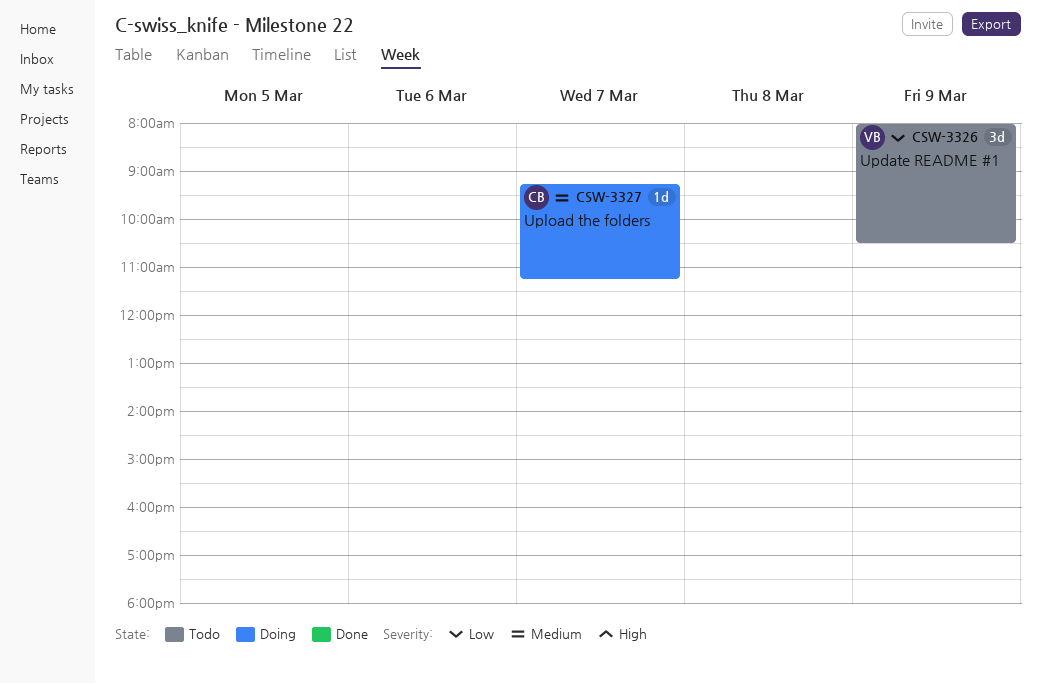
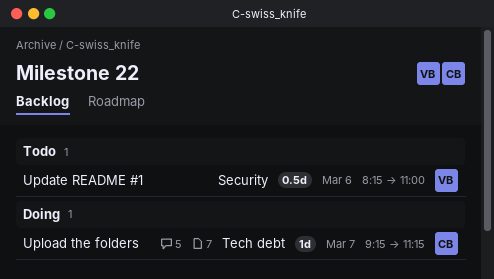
Update README #1, estimate: 3d -> 0.5d
Update README #1, day: Mar 9 -> Mar 6
Update README #1, begins: 08:00 -> 08:15
Update README #1, ends: 10:30 -> 11:00

